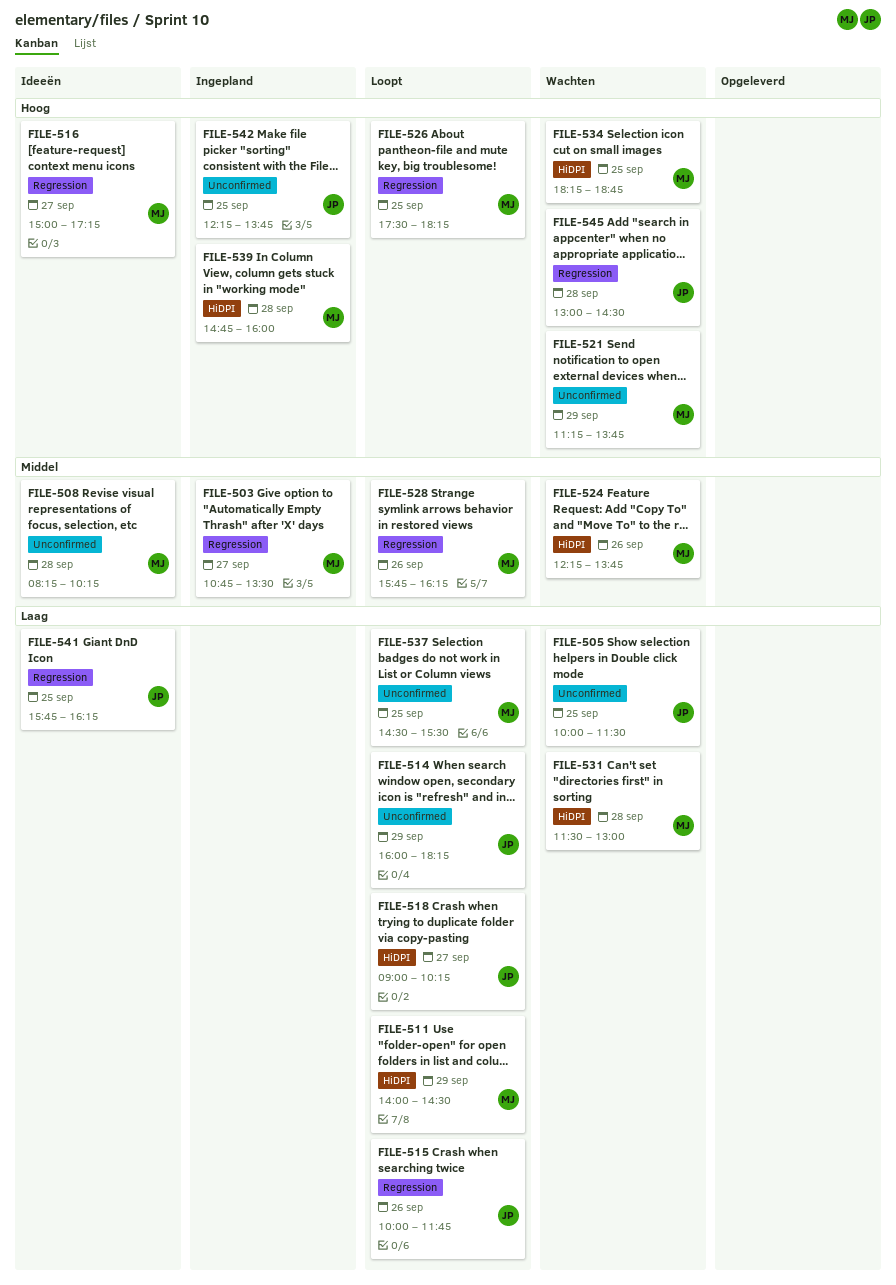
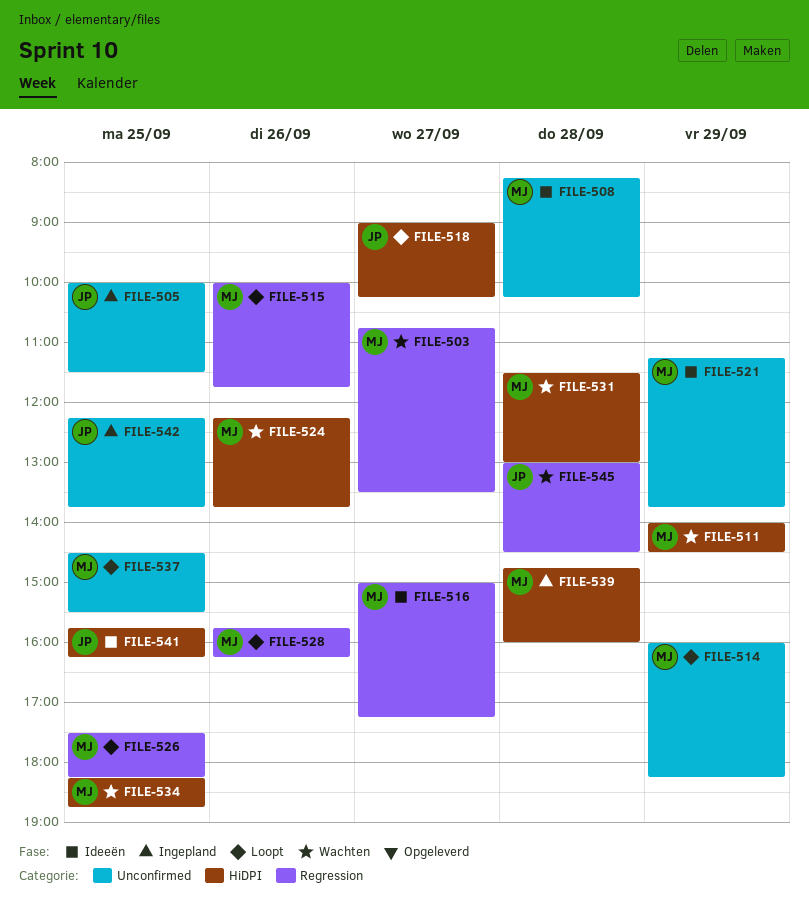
FILE-503, status: Ingepland -> Wachten
FILE-505, status: Wachten -> Ingepland
FILE-511, status: Loopt -> Wachten
FILE-514, owner: JP -> MJ
FILE-515, owner: JP -> MJ
FILE-521, status: Wachten -> Ideeën
FILE-541, label: Regression -> HiDPI

